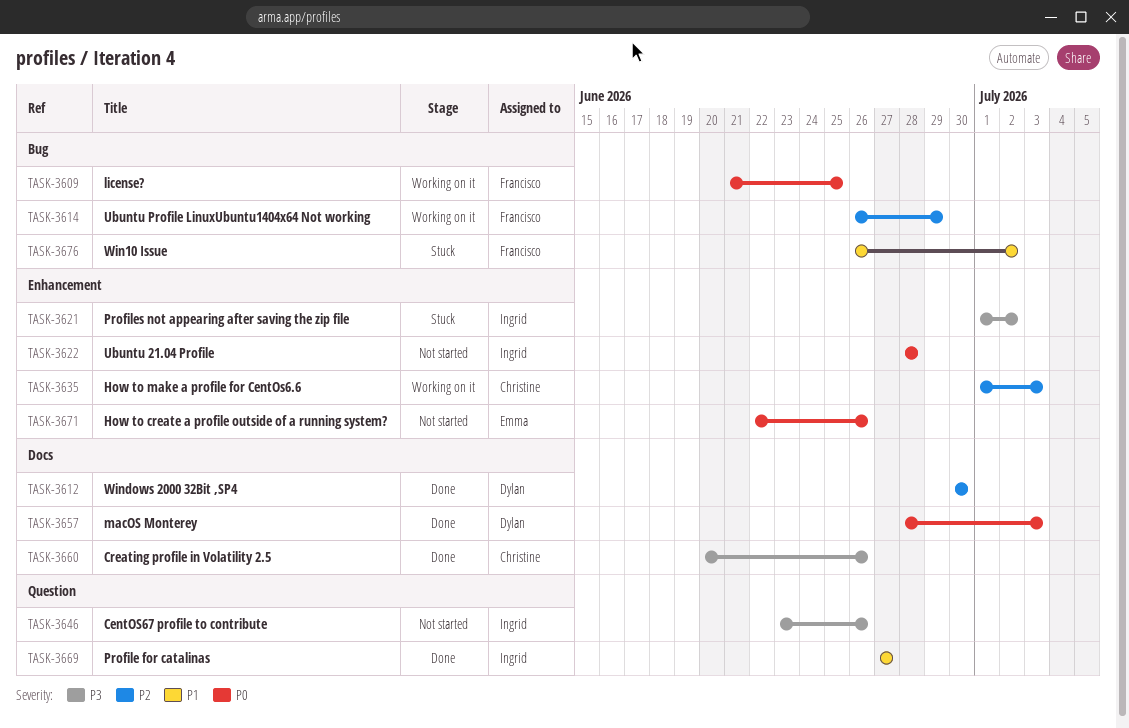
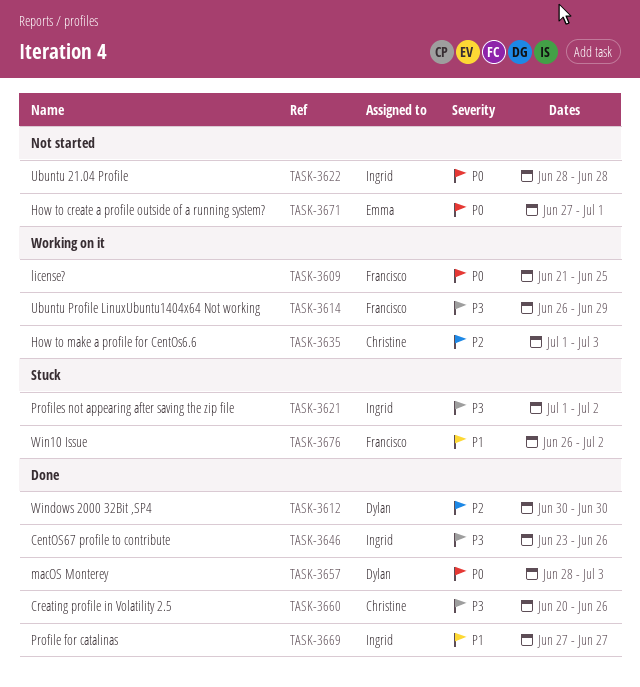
TASK-3614, priority: P2 -> P3
TASK-3646, status: Not started -> Done
TASK-3671, start: Jun 22 -> Jun 27
TASK-3671, due: Jun 26 -> Jul 1

